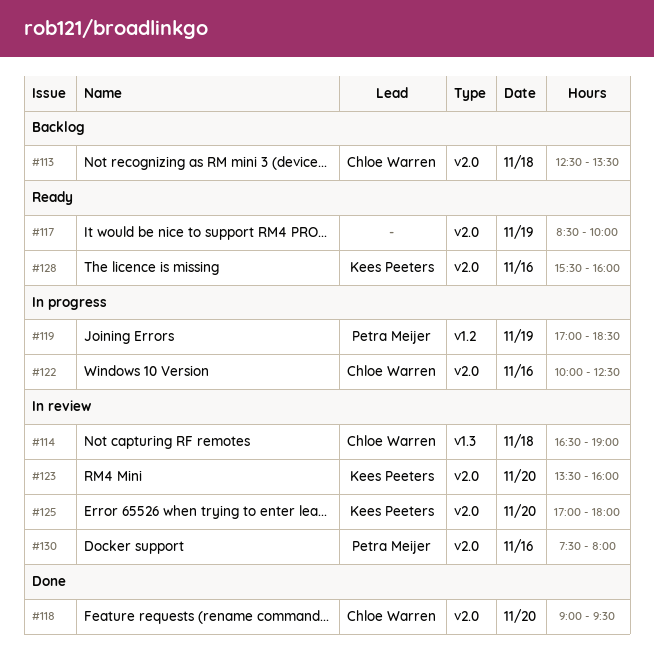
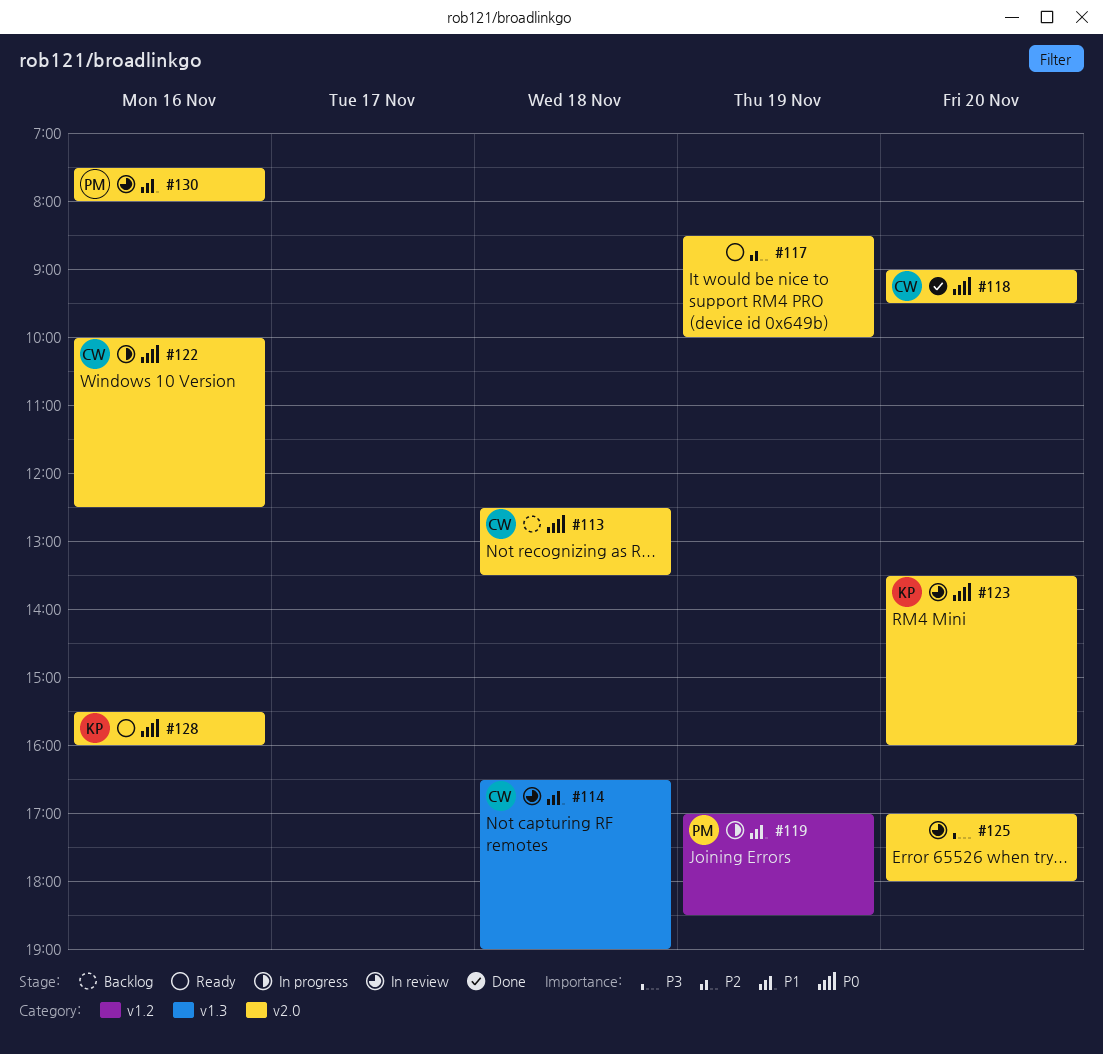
#125, owner: Kees Peeters -> none

